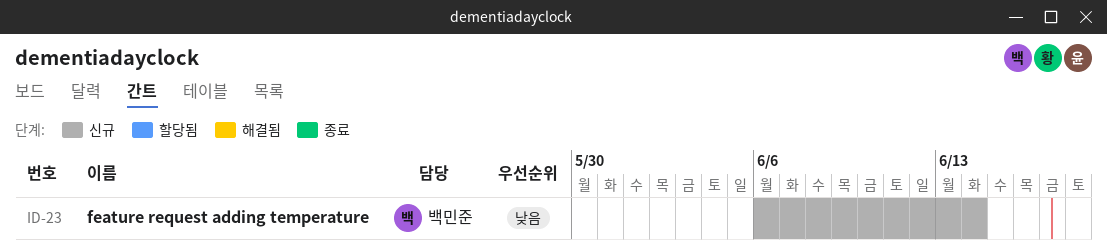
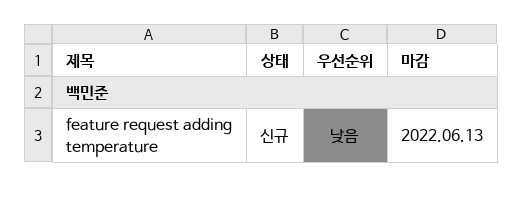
feature request adding temperature, due: Jun 14 -> Jun 13

